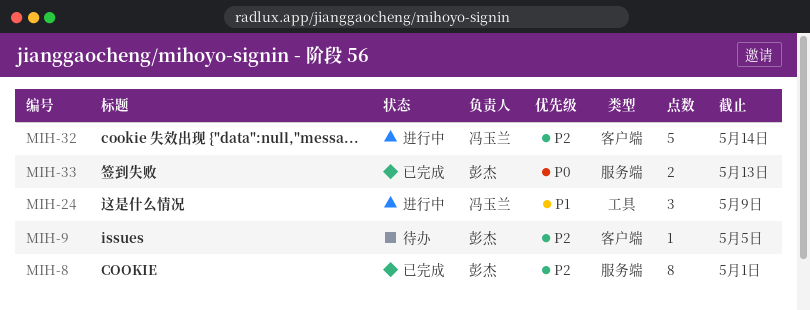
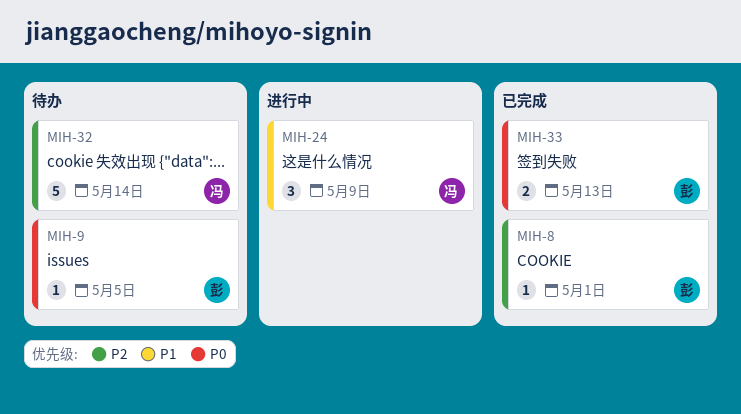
MIH-8, estimate: 8 -> 1
MIH-9, priority: P2 -> P0
MIH-32, status: 进行中 -> 待办

